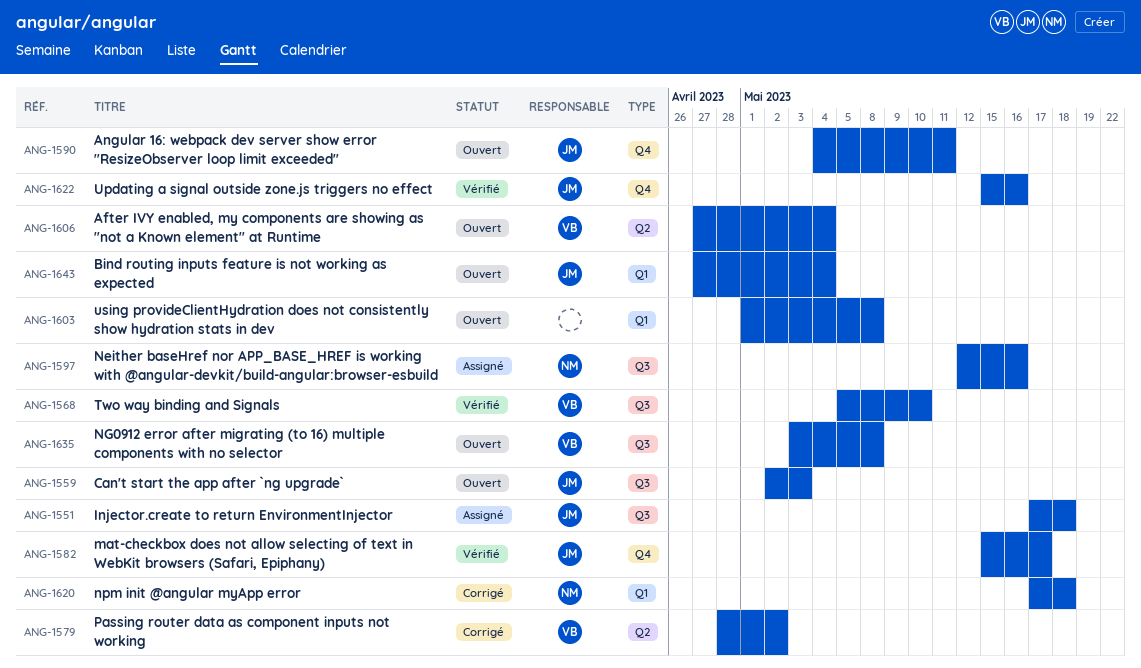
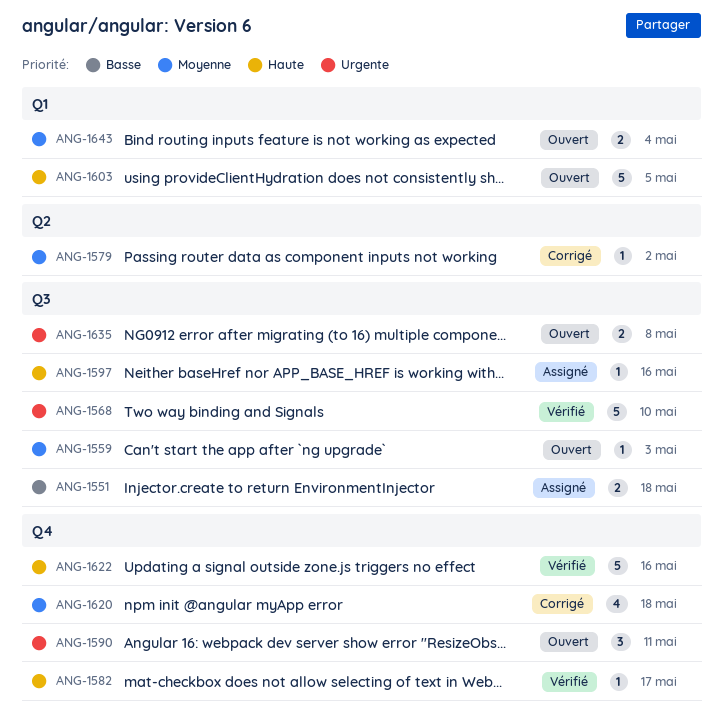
ANG-1603, due: May 8 -> May 5
ANG-1606: present -> none
ANG-1620, label: Q1 -> Q4

